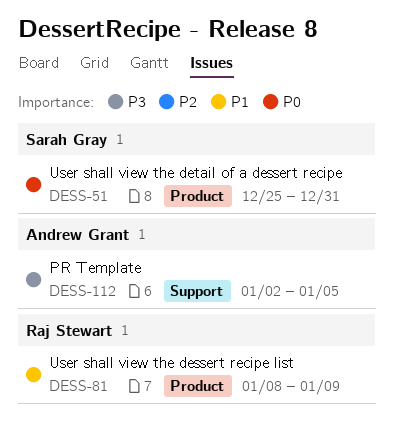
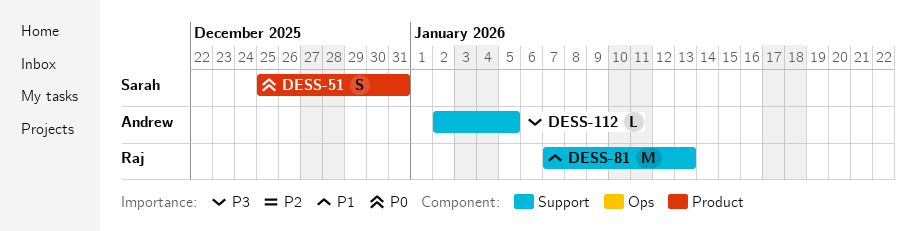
DESS-81, label: Product -> Support
DESS-81, start: Jan 8 -> Jan 7
DESS-81, due: Jan 9 -> Jan 13

